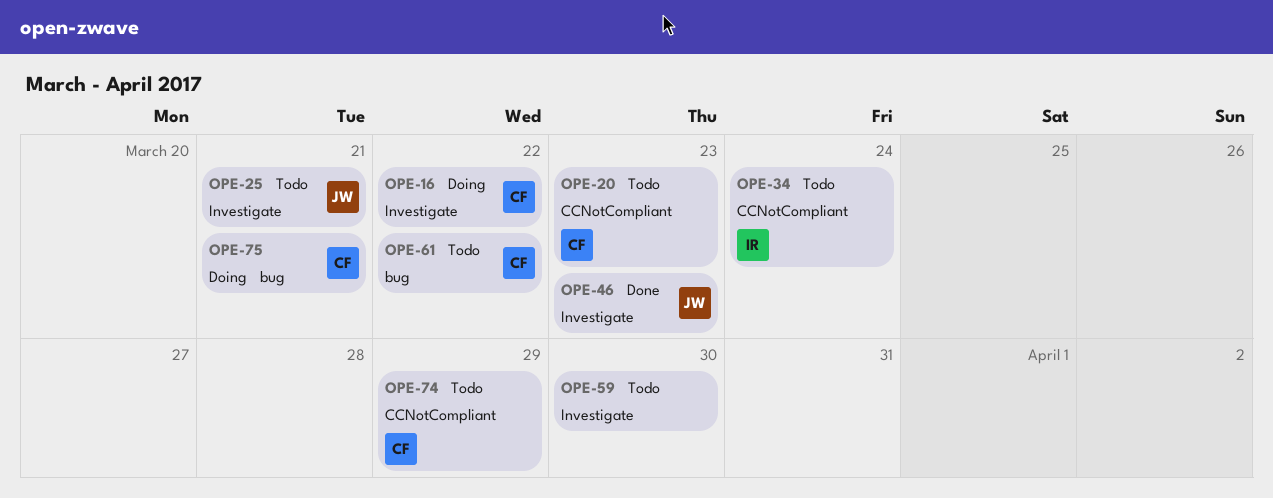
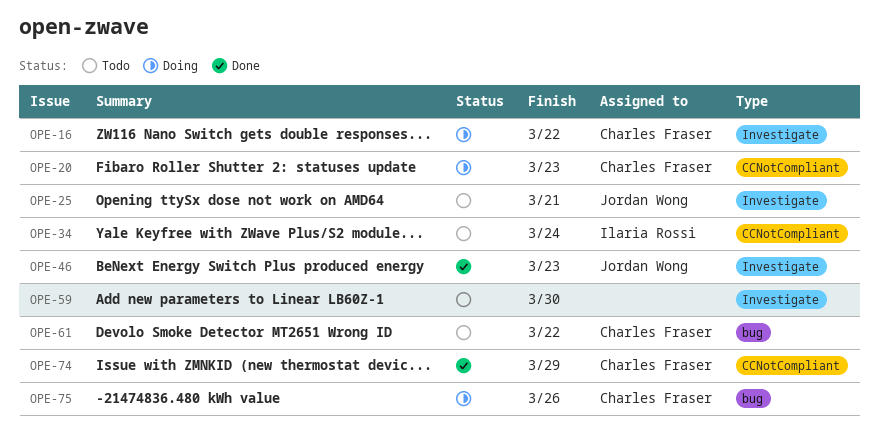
OPE-20, status: Todo -> Doing
OPE-74, status: Todo -> Done
OPE-75, due: Mar 21 -> Mar 26

